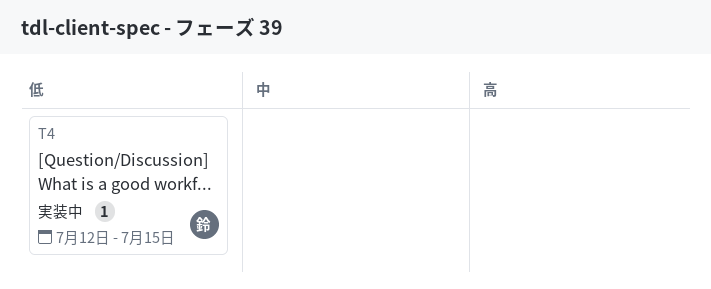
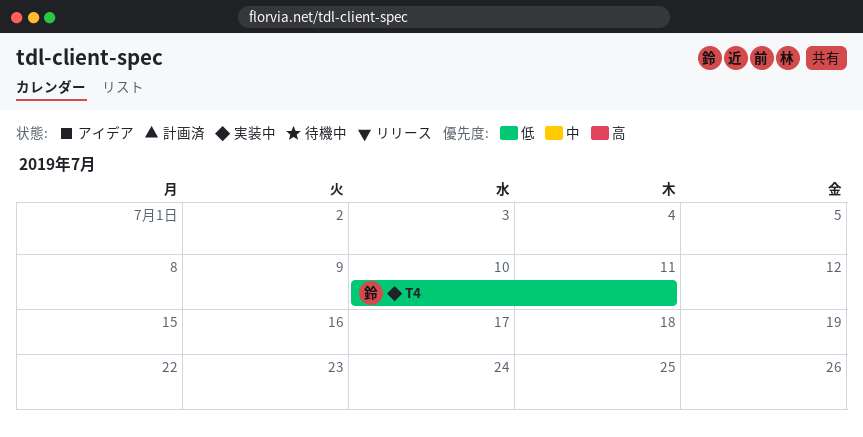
T4, start: Jul 12 -> Jul 10
T4, due: Jul 15 -> Jul 11

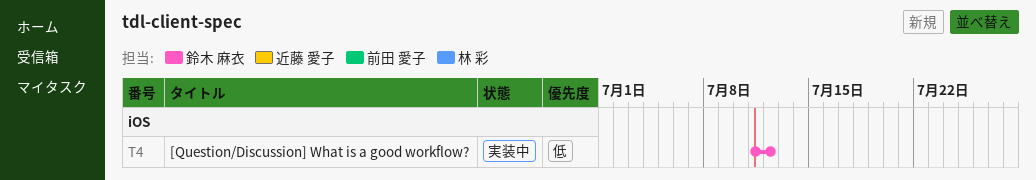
T4, start: Jul 10 -> Jul 11
T4, due: Jul 11 -> Jul 12

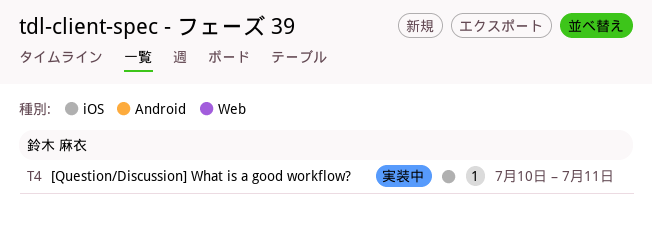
T4, start: Jul 11 -> Jul 10
T4, due: Jul 12 -> Jul 11

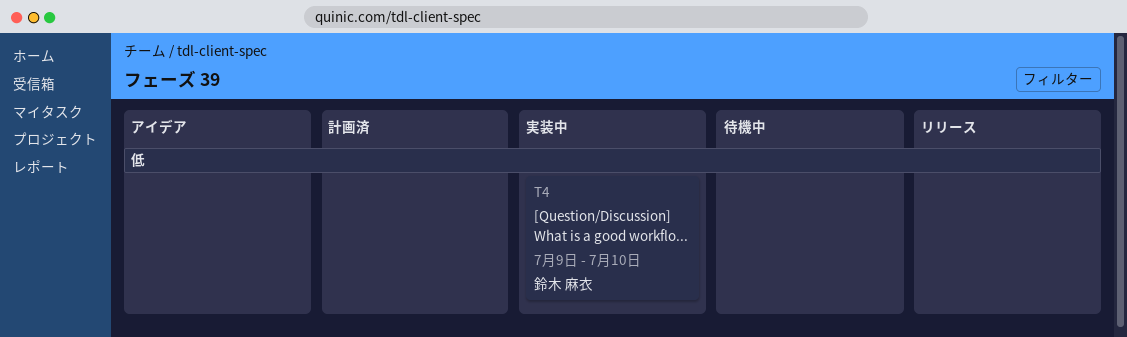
T4, start: Jul 10 -> Jul 9
T4, due: Jul 11 -> Jul 10

